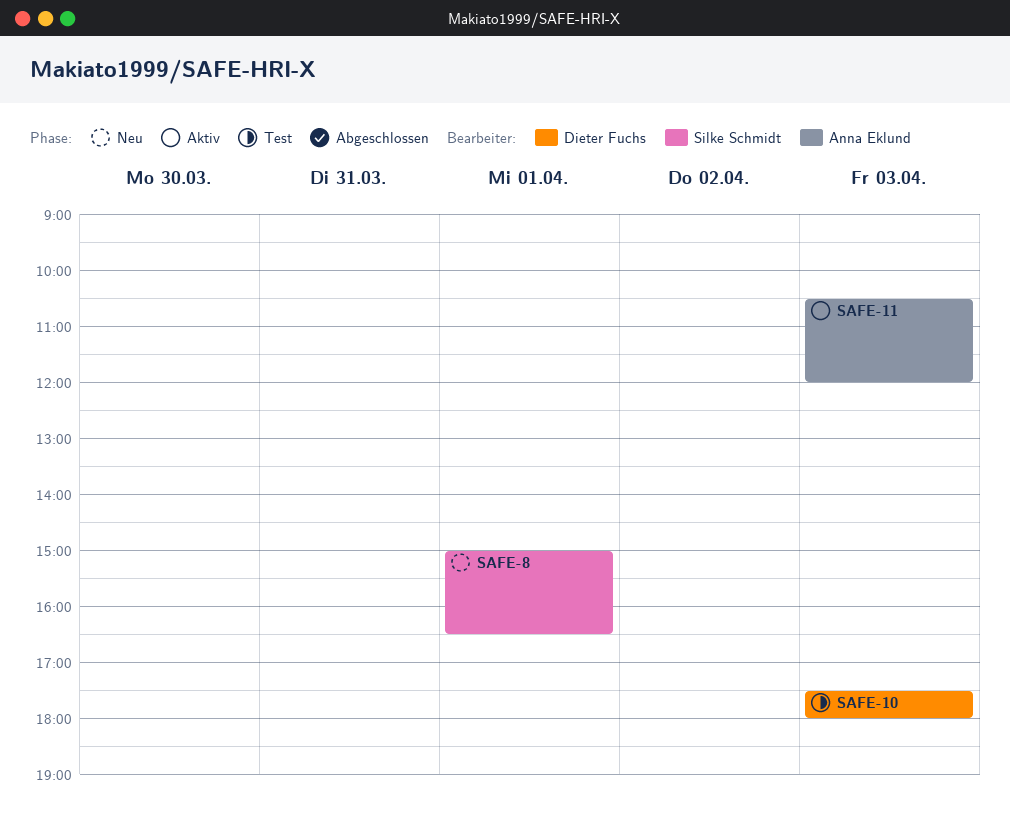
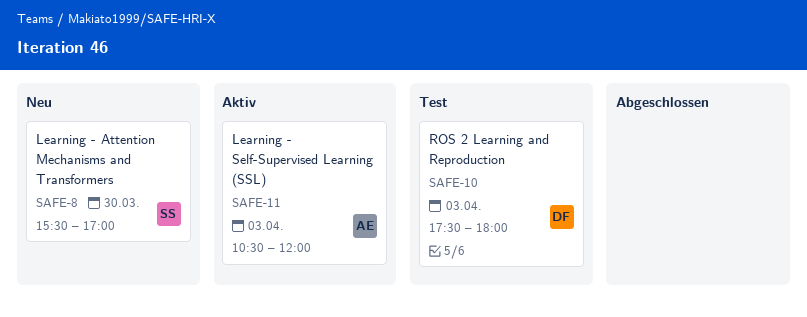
SAFE-8, day: Apr 1 -> Mar 30
SAFE-8, begins: 15:00 -> 15:30
SAFE-8, ends: 16:30 -> 17:00

